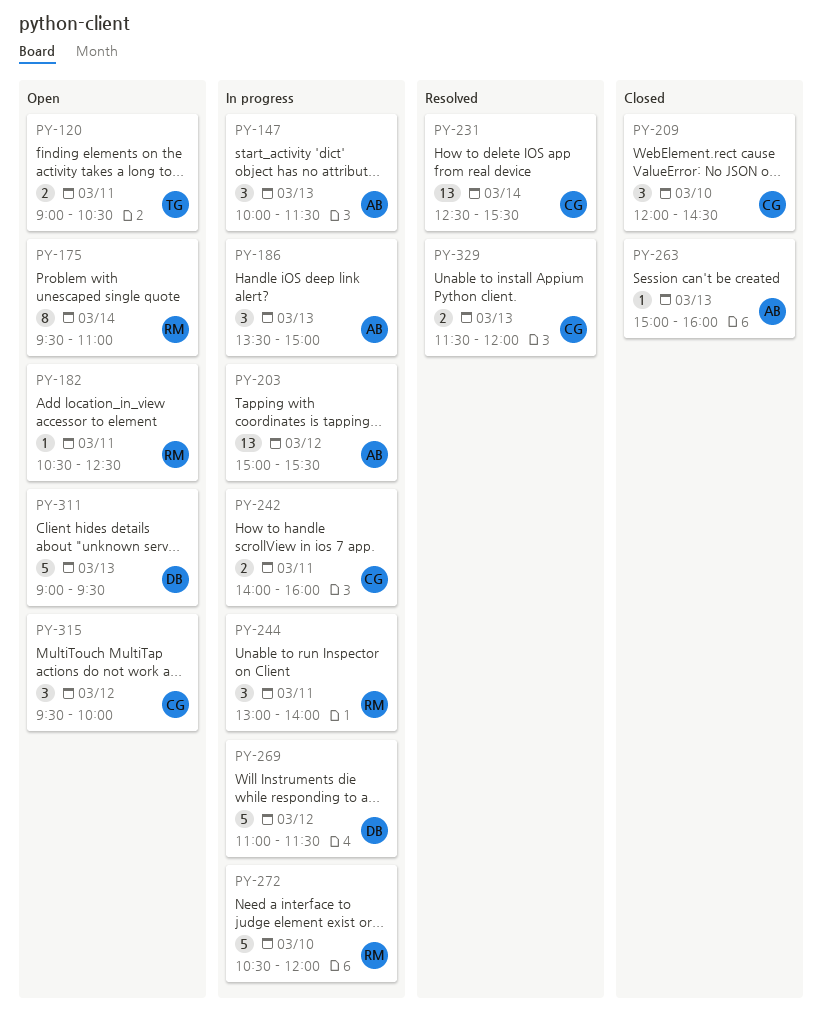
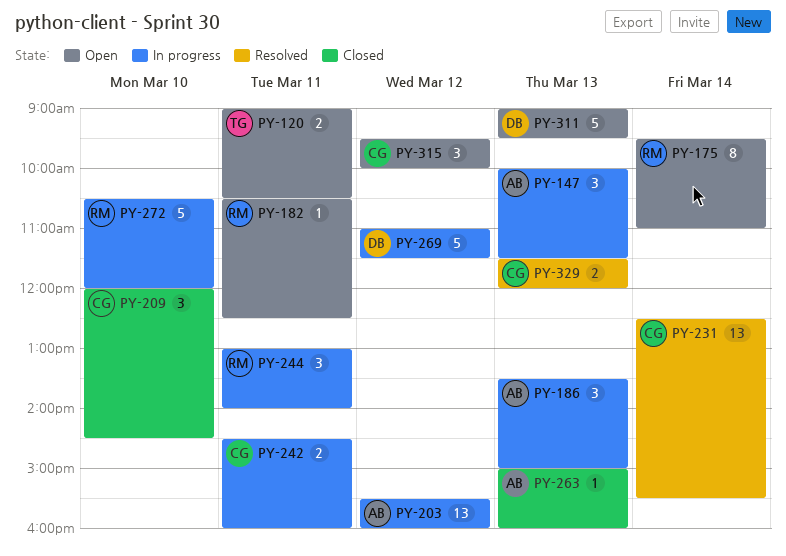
PY-203, begins: 15:00 -> 15:30
PY-203, ends: 15:30 -> 16:00
PY-242, begins: 14:00 -> 14:30

